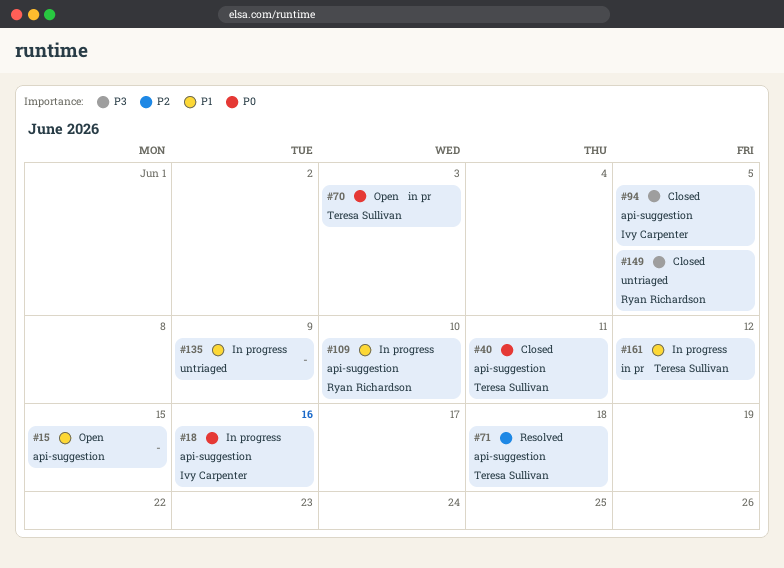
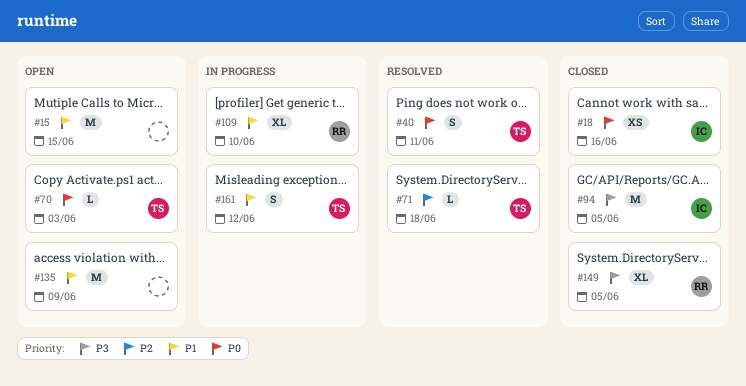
#18, status: In progress -> Closed
#40, status: Closed -> Resolved
#135, status: In progress -> Open

